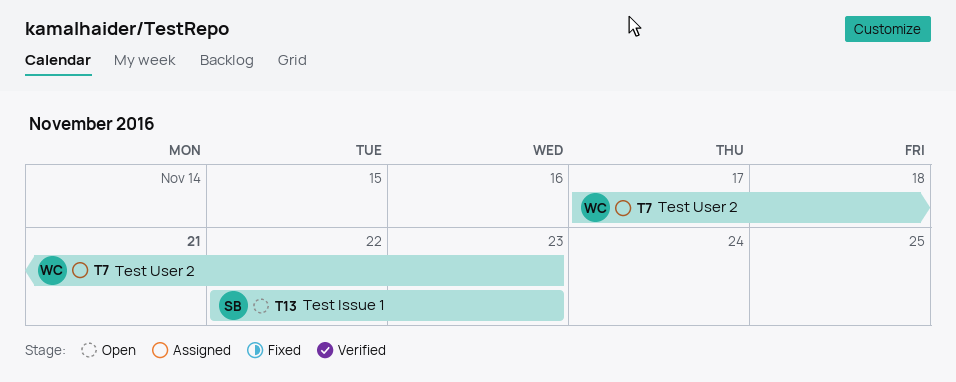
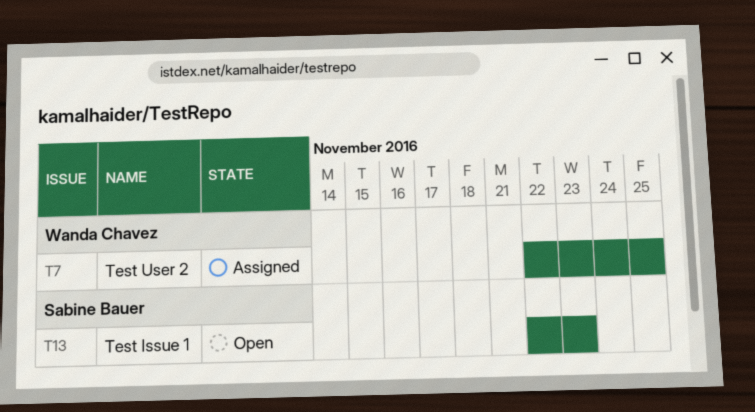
T7, start: Nov 17 -> Nov 22
T7, due: Nov 23 -> Nov 25

